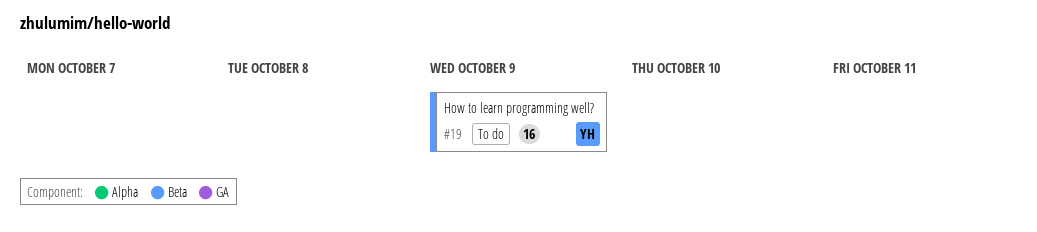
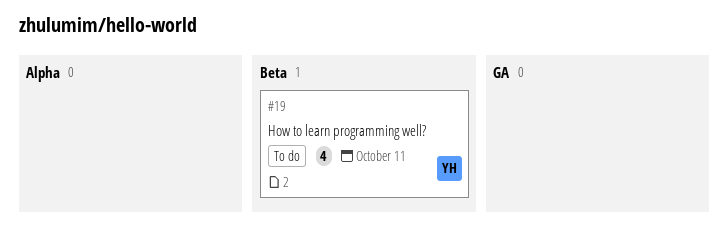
#19, estimate: 16 -> 4
#19, due: Oct 9 -> Oct 11

